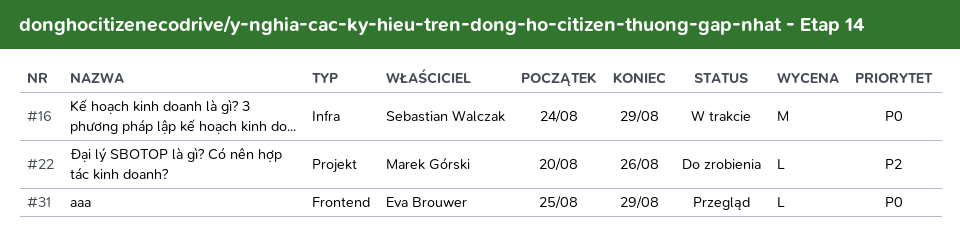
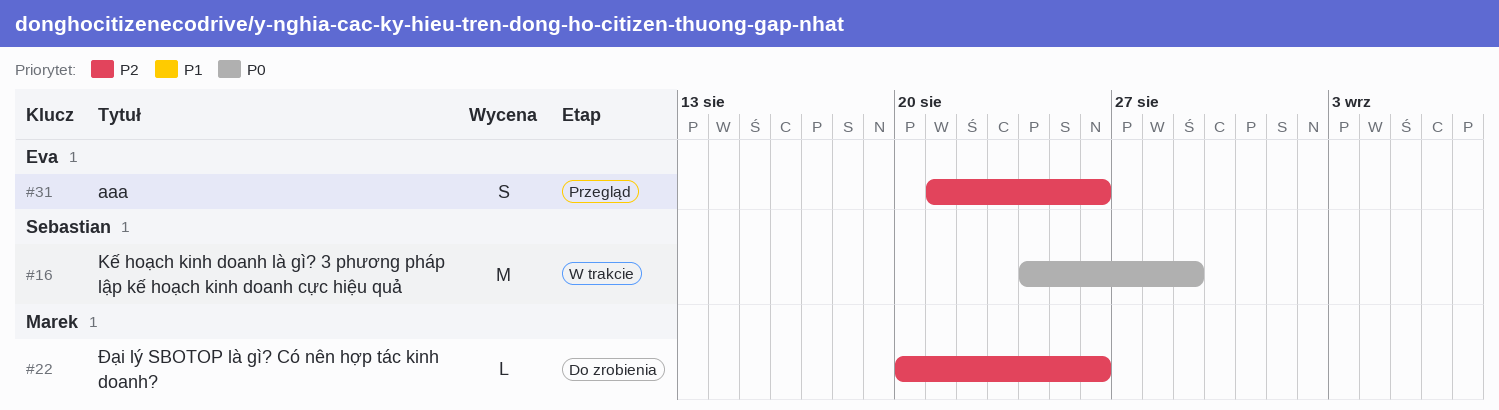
#31, priority: P0 -> P2
#31, estimate: L -> S
#31, start: Aug 25 -> Aug 21
#31, due: Aug 29 -> Aug 26

